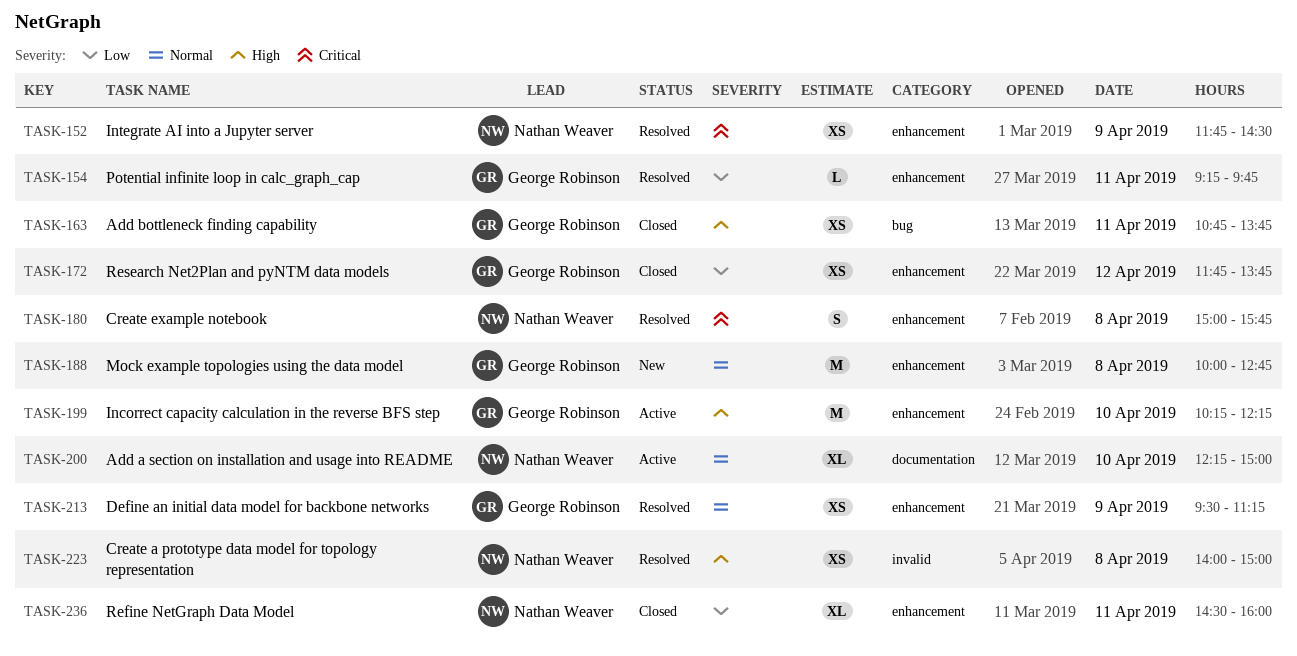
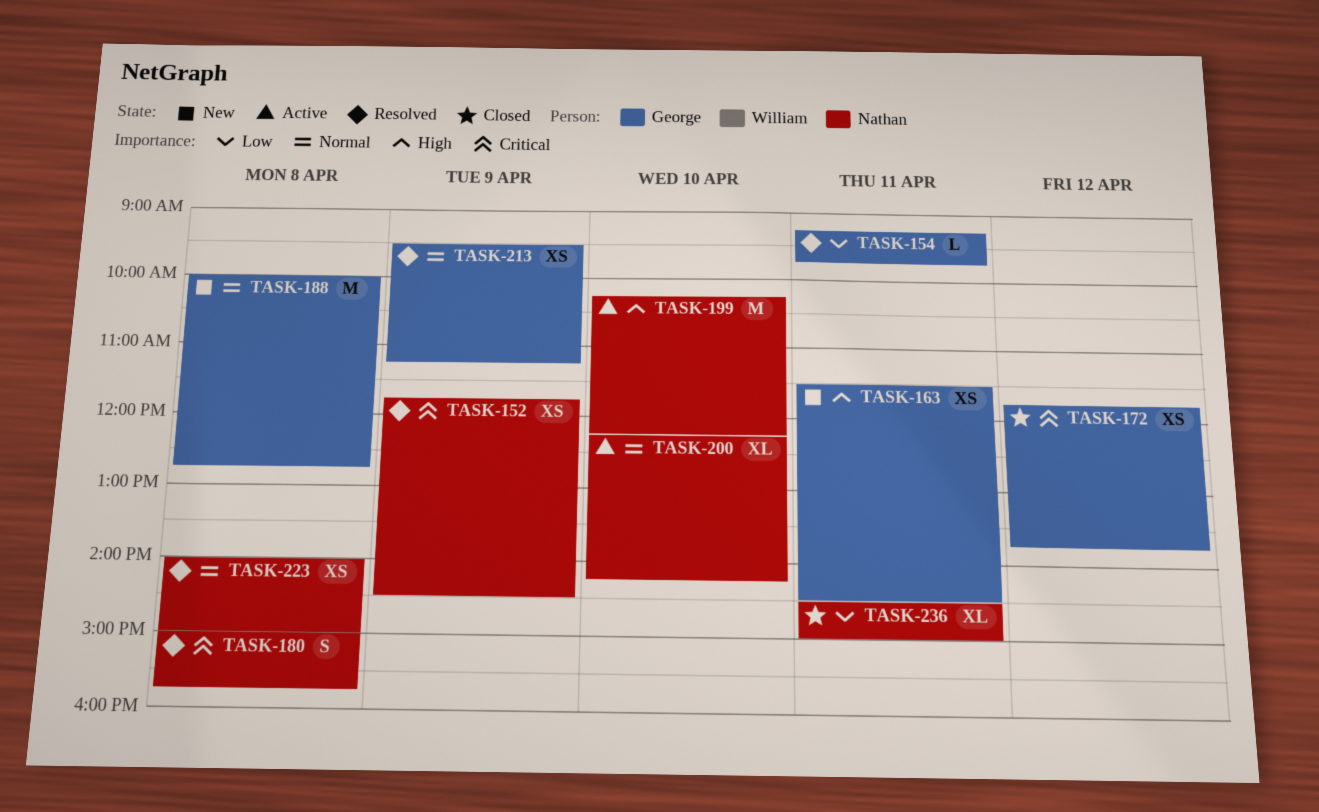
TASK-163, status: Closed -> New
TASK-163, begins: 10:45 -> 11:30
TASK-163, ends: 13:45 -> 14:30
TASK-172, priority: Low -> Critical
TASK-199, owner: George Robinson -> Nathan Weaver
TASK-200, ends: 15:00 -> 14:15
TASK-223, priority: High -> Normal
TASK-236, ends: 16:00 -> 15:00

